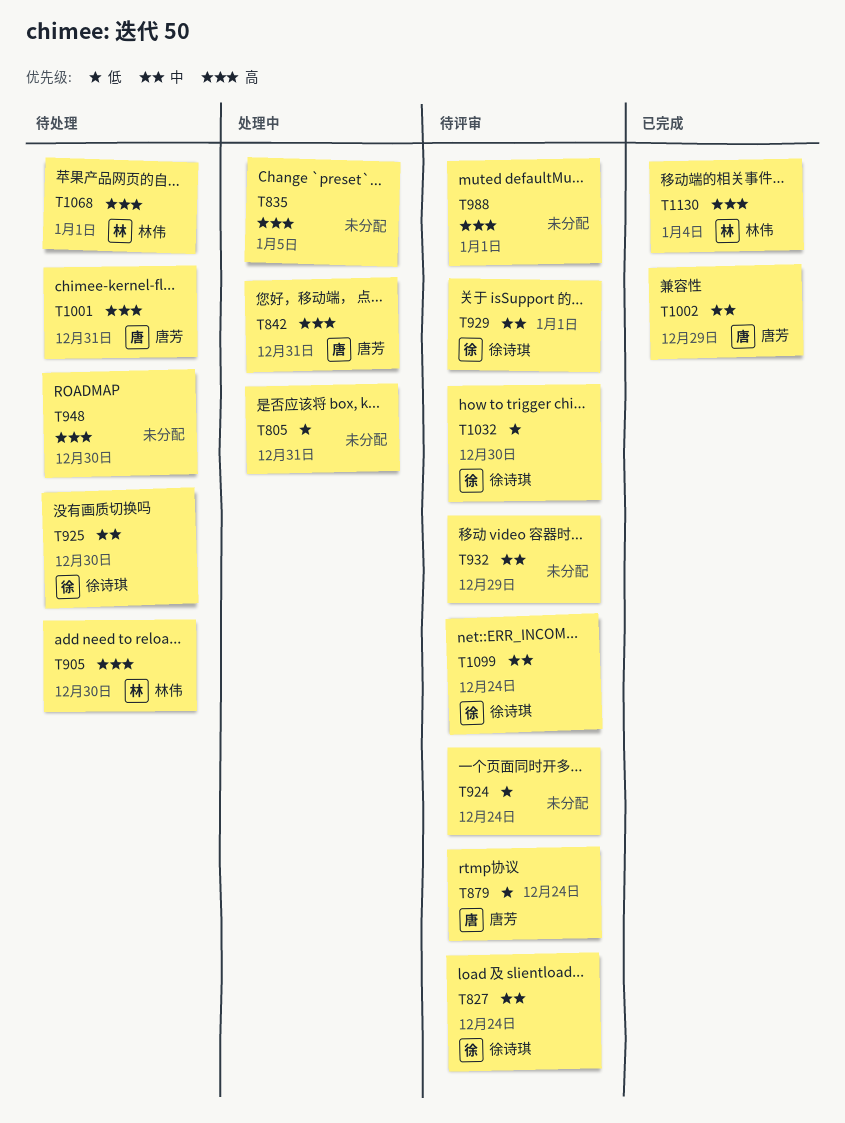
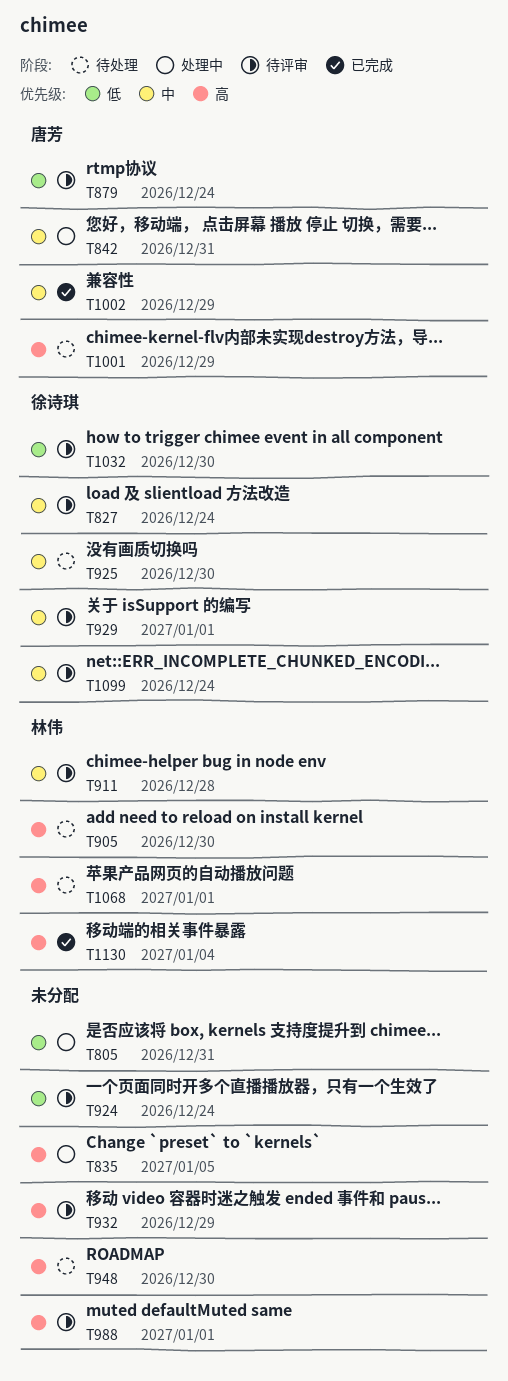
T842, priority: 高 -> 中
T911: none -> present
T932, priority: 中 -> 高
T1001, due: Dec 31 -> Dec 29

